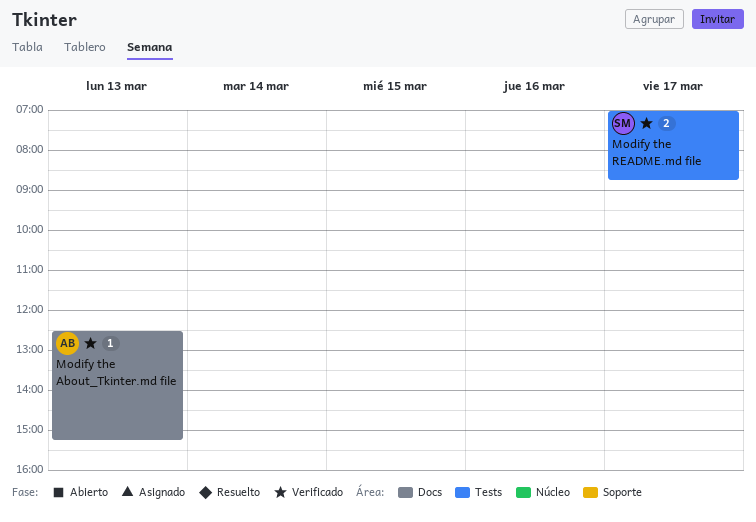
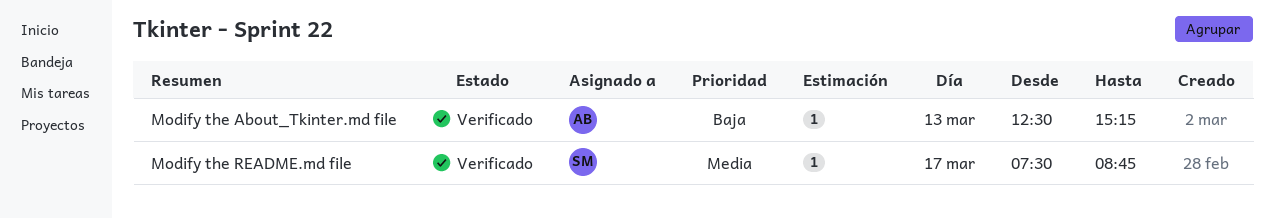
Modify the README.md file, estimate: 2 -> 1
Modify the README.md file, begins: 07:00 -> 07:30

